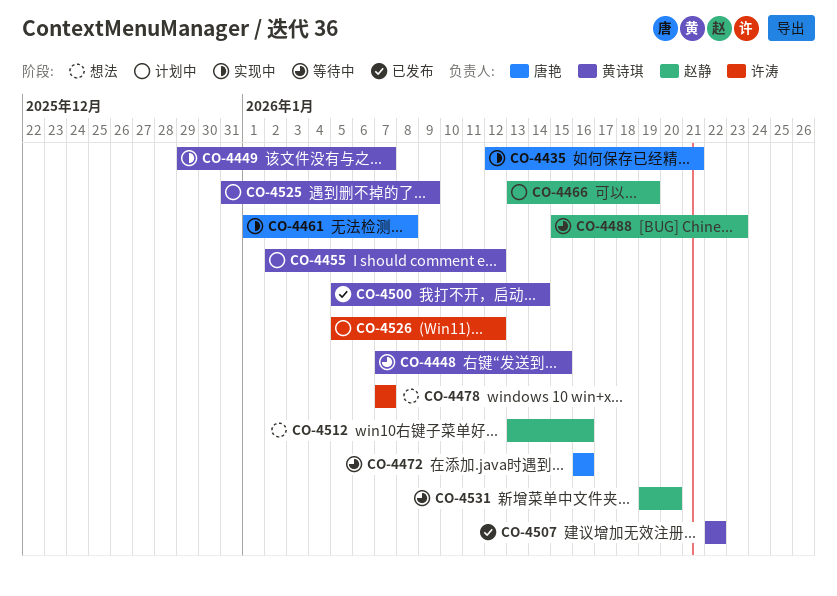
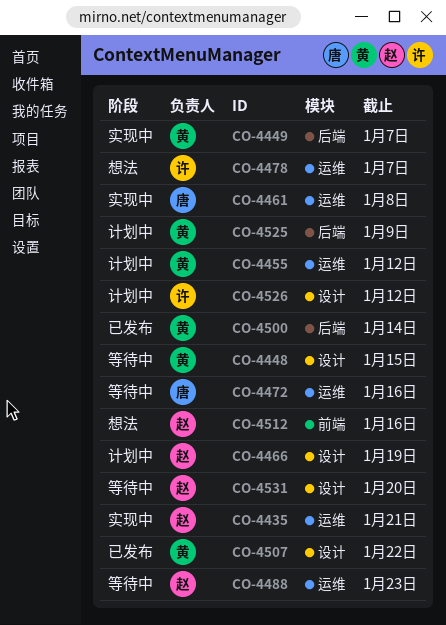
CO-4435, owner: 唐艳 -> 赵静

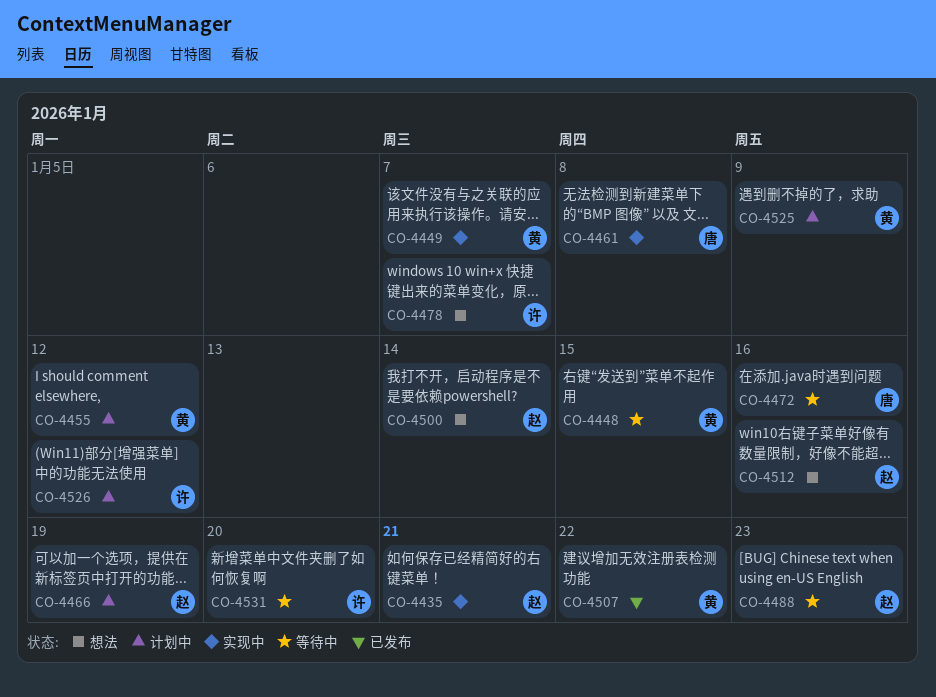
CO-4500, status: 已发布 -> 想法
CO-4500, owner: 黄 -> 赵
CO-4531, owner: 赵 -> 许

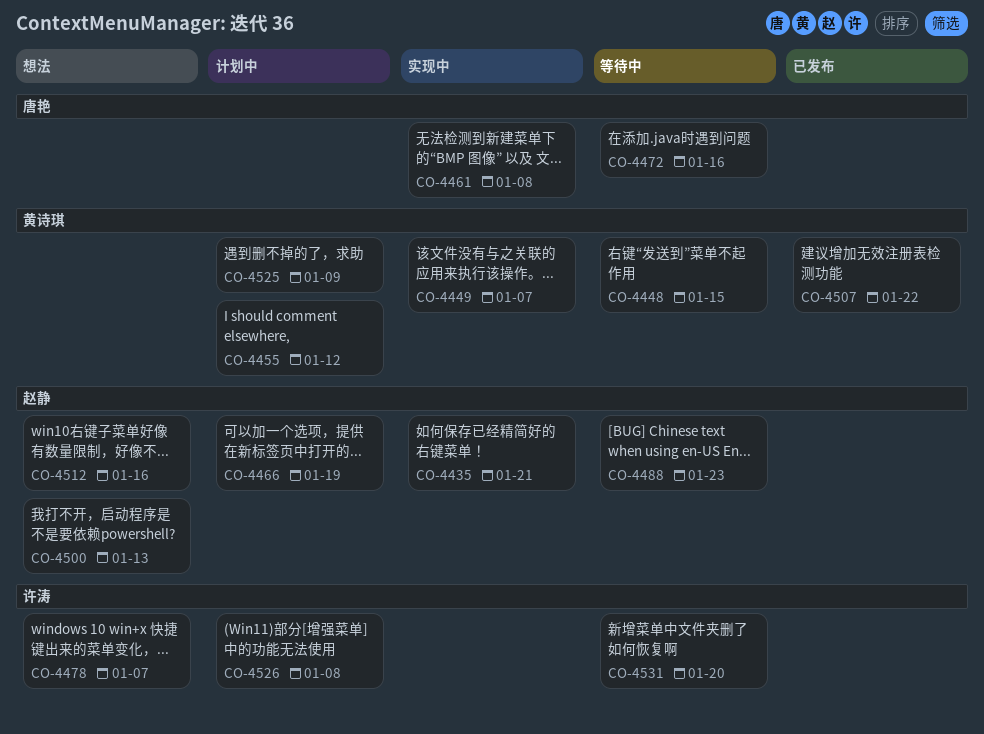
CO-4500, due: Jan 14 -> Jan 13
CO-4526, due: Jan 12 -> Jan 8

